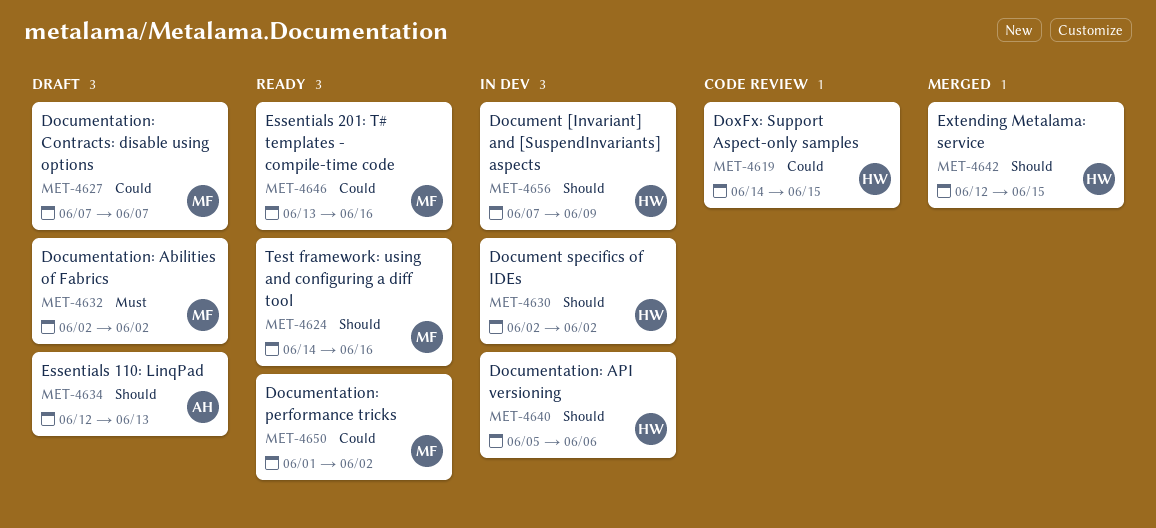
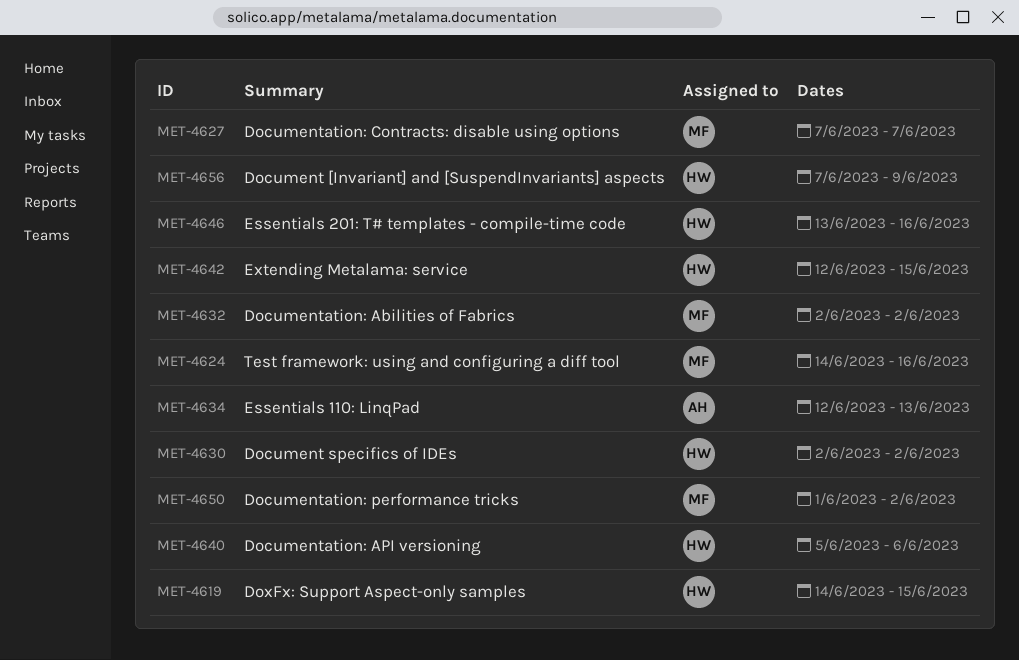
MET-4646, owner: MF -> HW

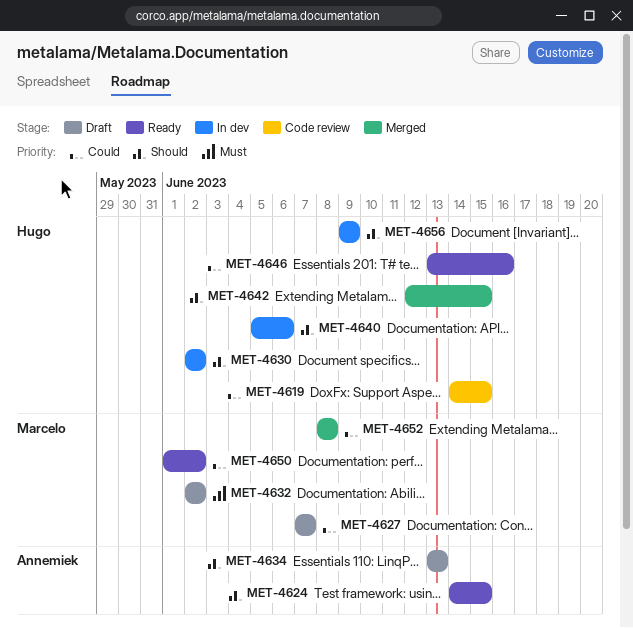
MET-4624, owner: Marcelo -> Annemiek
MET-4624, due: Jun 16 -> Jun 15
MET-4634, start: Jun 12 -> Jun 13
MET-4652: none -> present
MET-4656, start: Jun 7 -> Jun 9

